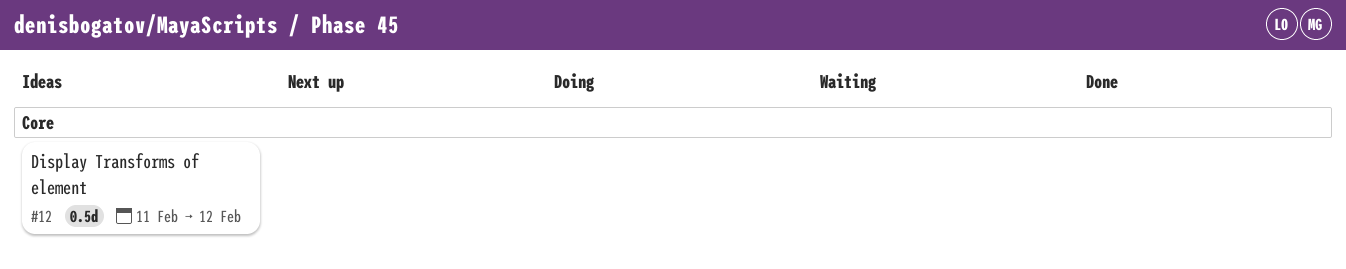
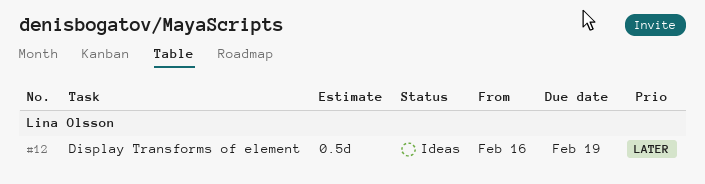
#12, start: Feb 11 -> Feb 16
#12, due: Feb 12 -> Feb 19

